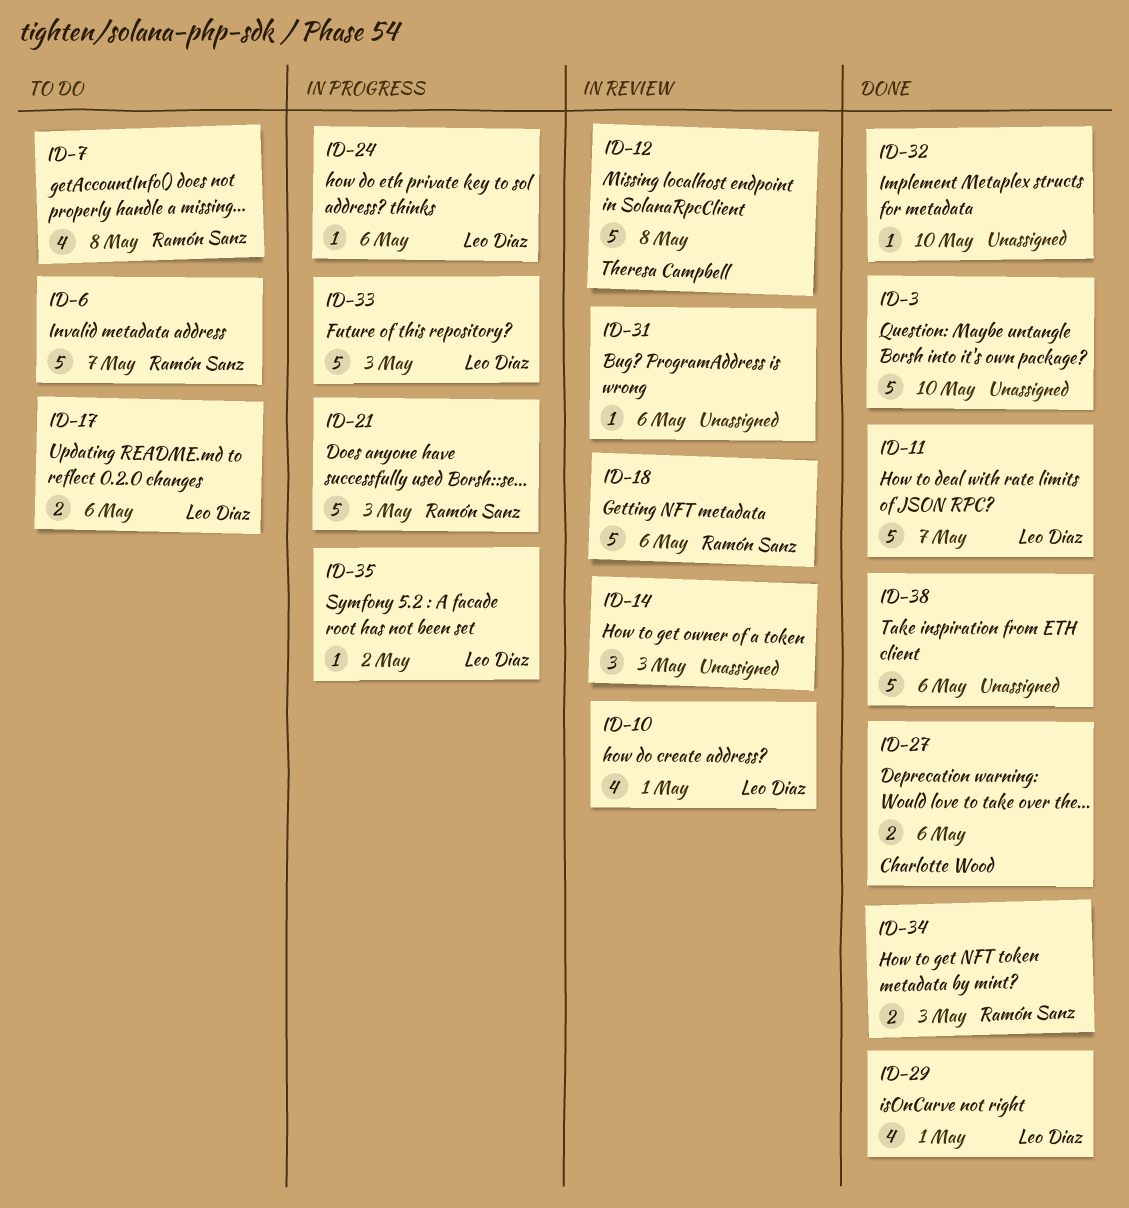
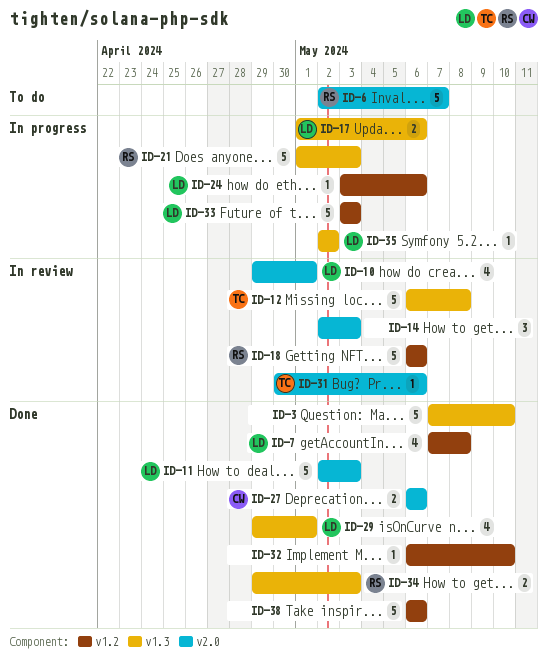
ID-7, status: To do -> Done
ID-7, owner: Ramón Sanz -> Leo Diaz
ID-11, due: May 7 -> May 3
ID-17, status: To do -> In progress
ID-31, owner: none -> Theresa Campbell

